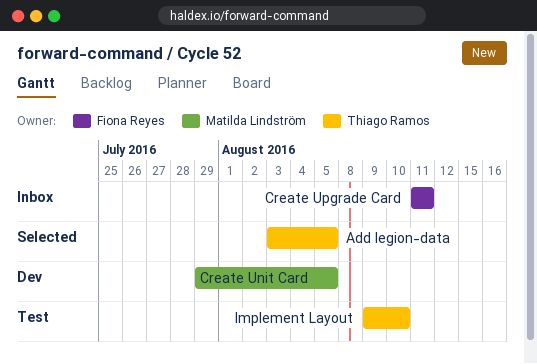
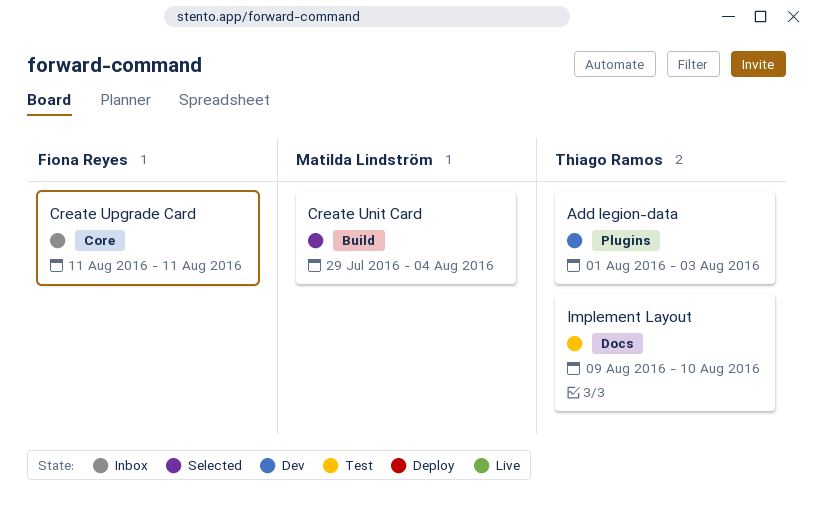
Add legion-data, status: Selected -> Dev
Add legion-data, start: Aug 3 -> Aug 1
Add legion-data, due: Aug 5 -> Aug 3
Create Unit Card, status: Dev -> Selected
Create Unit Card, due: Aug 5 -> Aug 4

